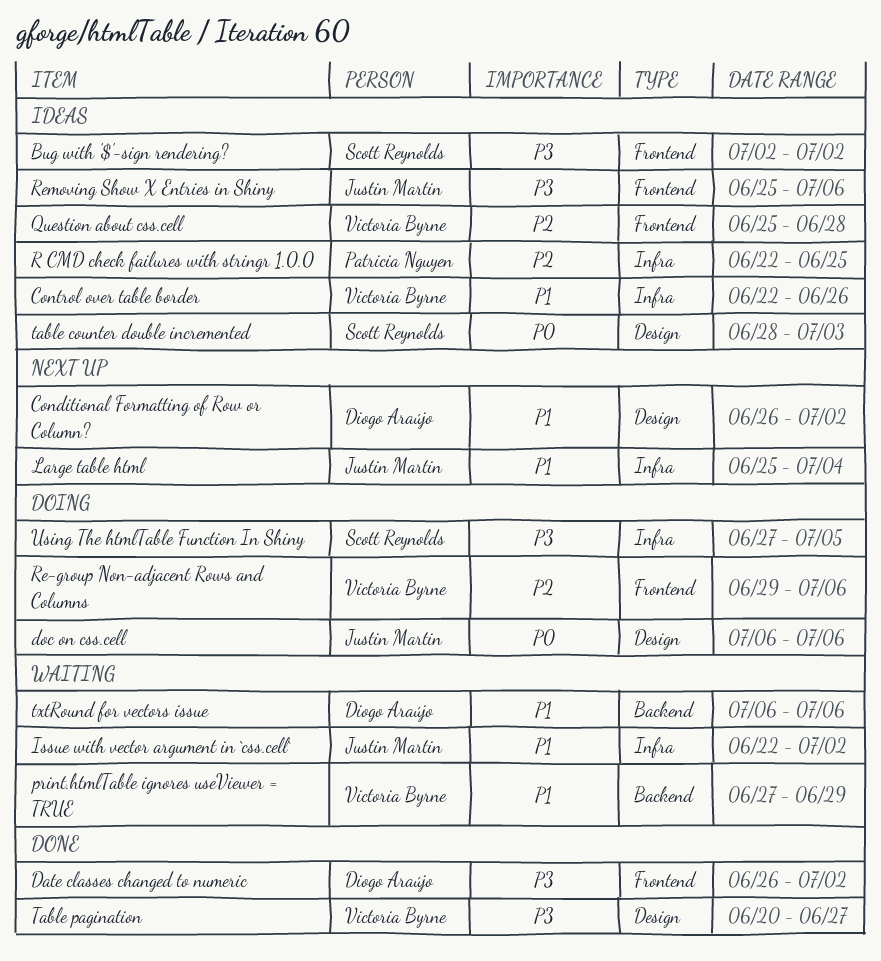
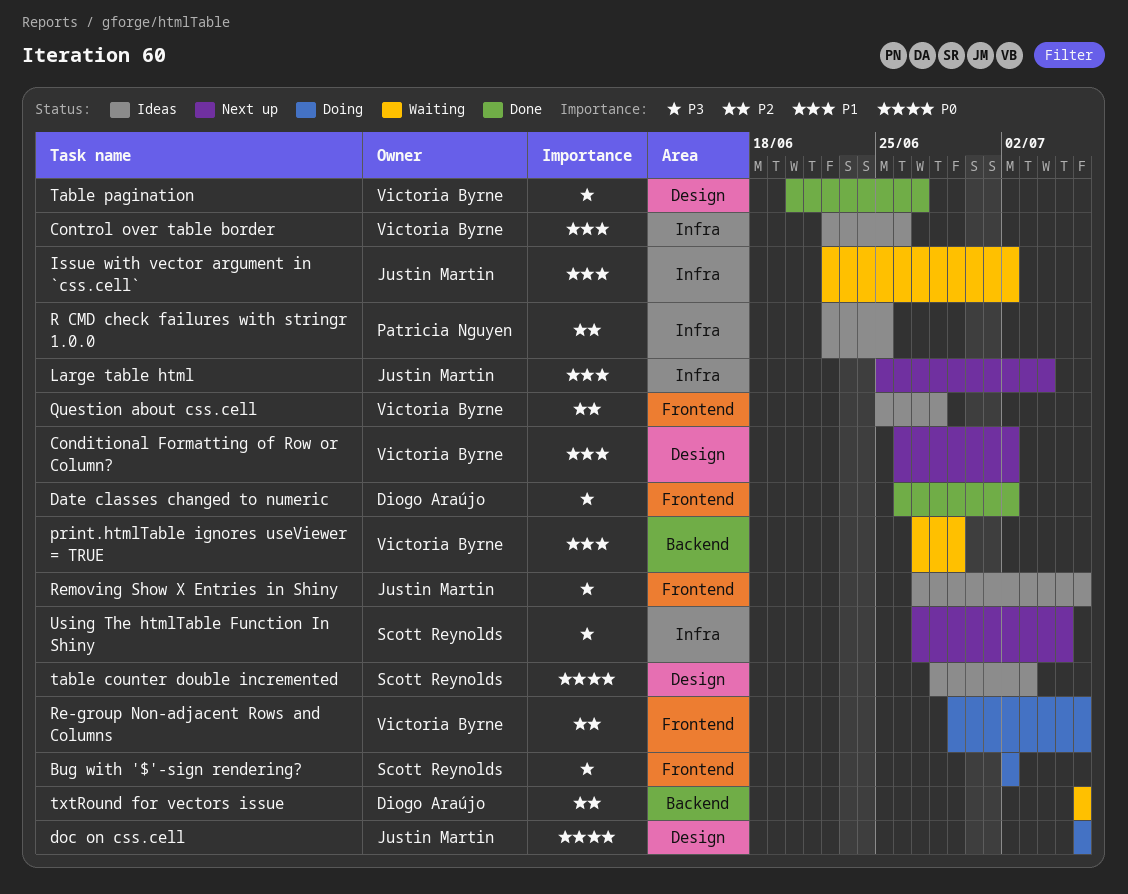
Bug with '$'-sign rendering?, status: Ideas -> Doing
Conditional Formatting of Row or Column?, owner: Diogo Araújo -> Victoria Byrne
Removing Show X Entries in Shiny, start: Jun 25 -> Jun 27
txtRound for vectors issue, priority: P1 -> P2
Using The htmlTable Function In Shiny, status: Doing -> Next up

